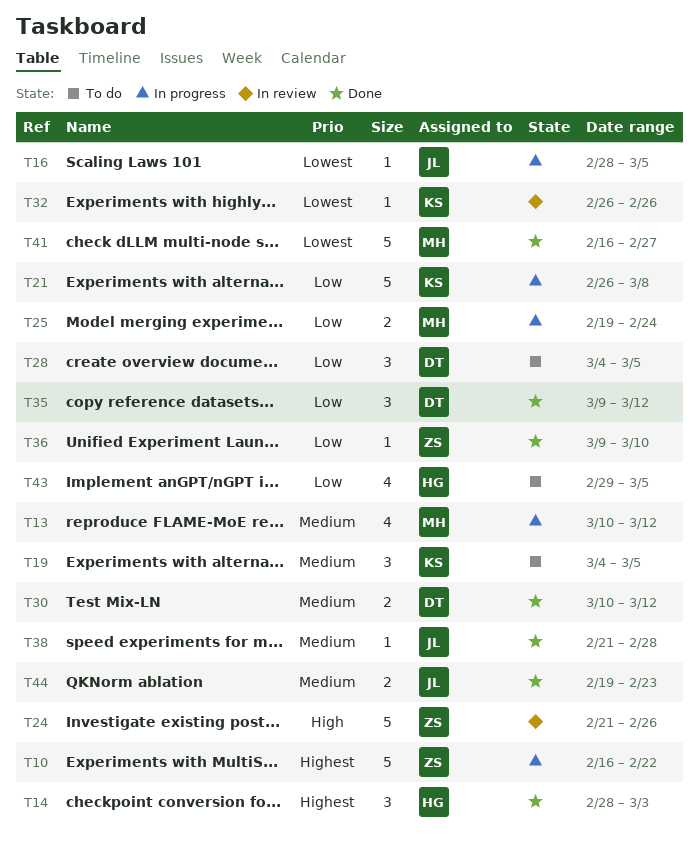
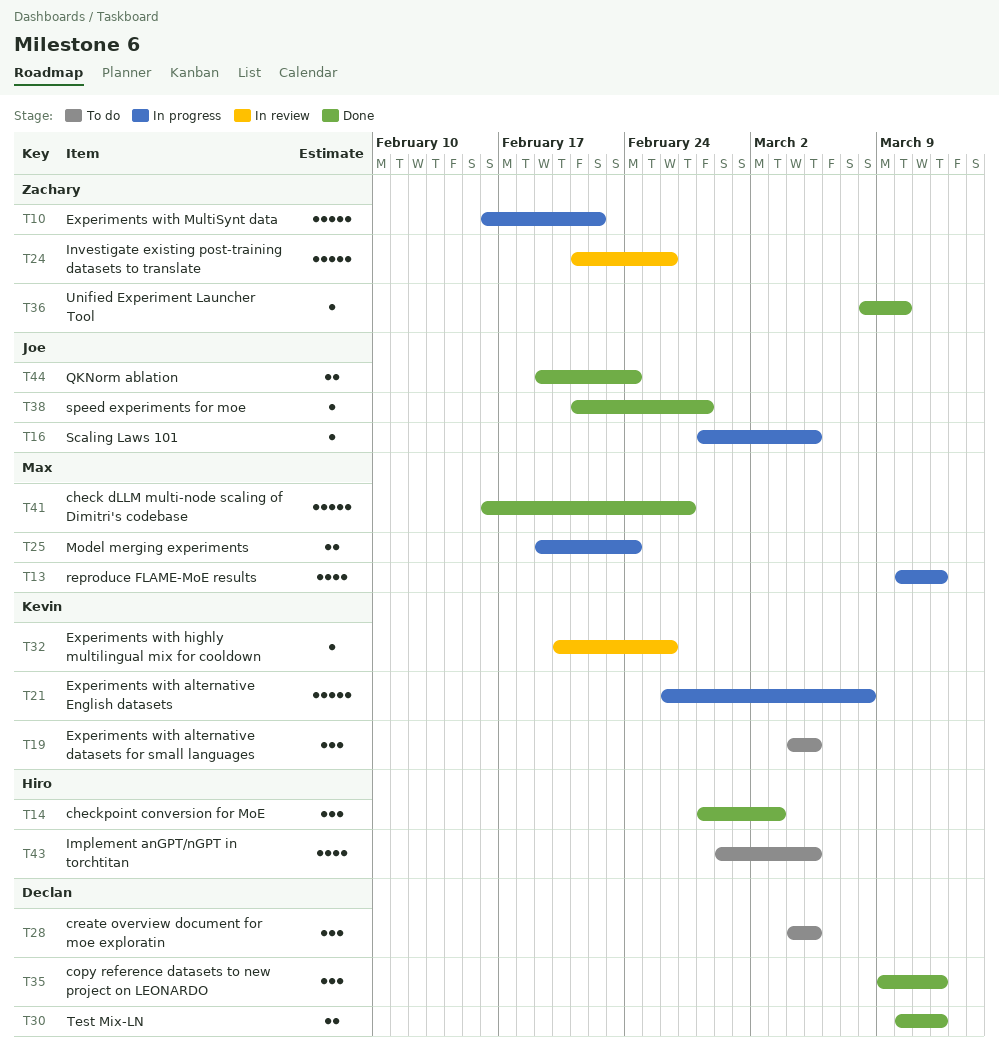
T32, start: Feb 26 -> Feb 20
T36, start: Mar 9 -> Mar 8
T44, due: Feb 23 -> Feb 24

